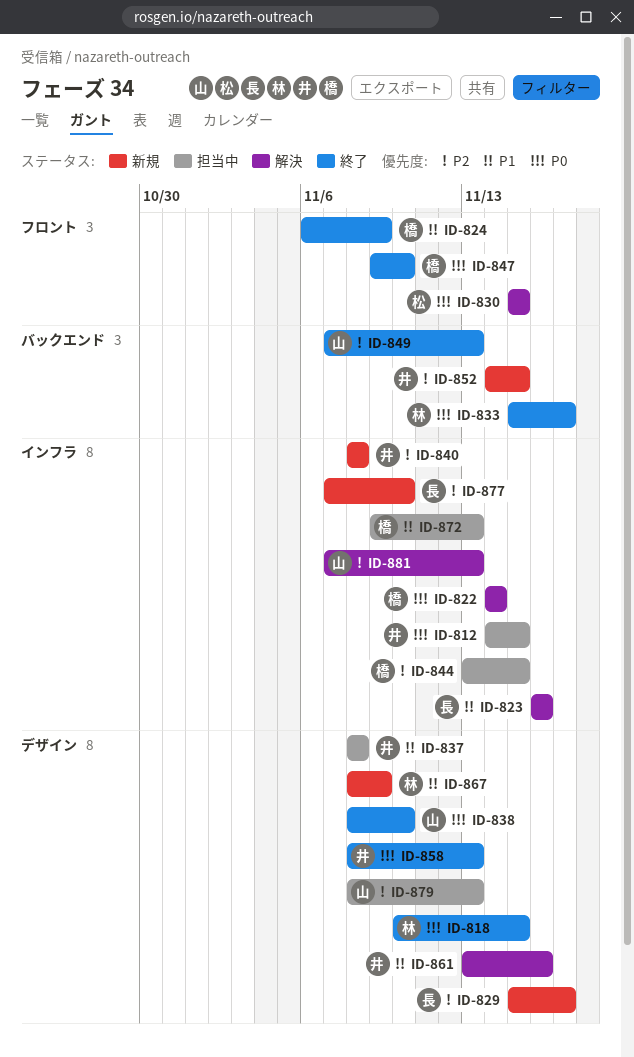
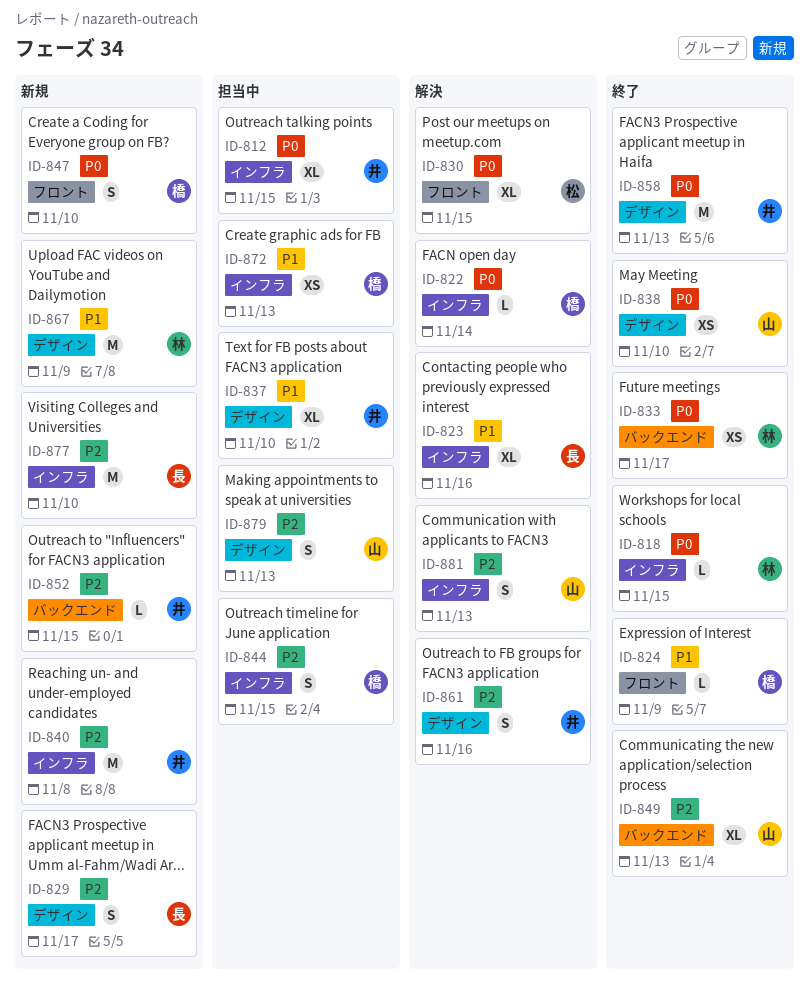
ID-818, label: デザイン -> インフラ
ID-837, due: Nov 8 -> Nov 10
ID-847, status: 終了 -> 新規
ID-861, priority: P1 -> P2

